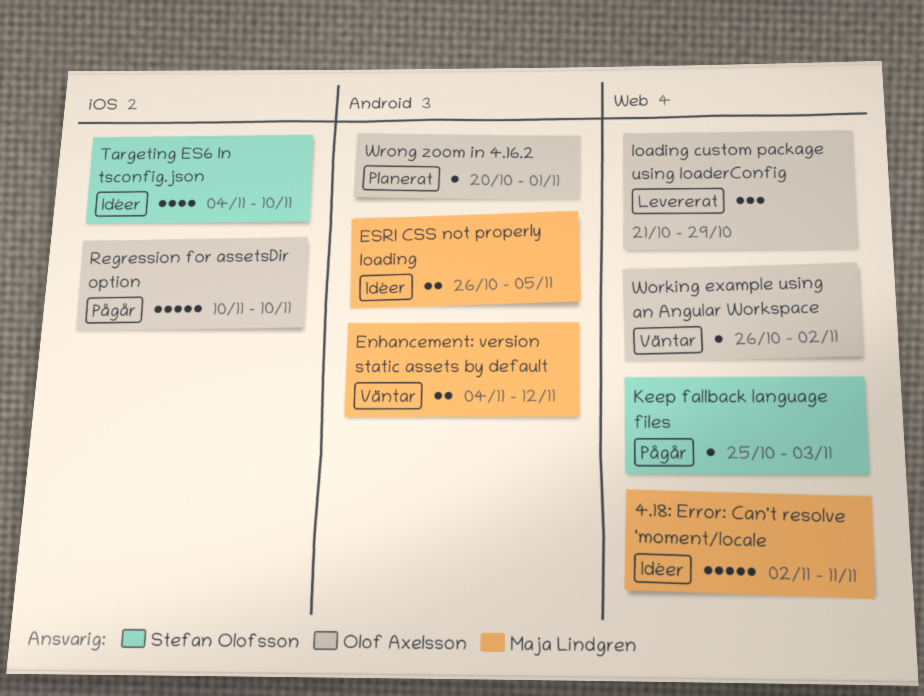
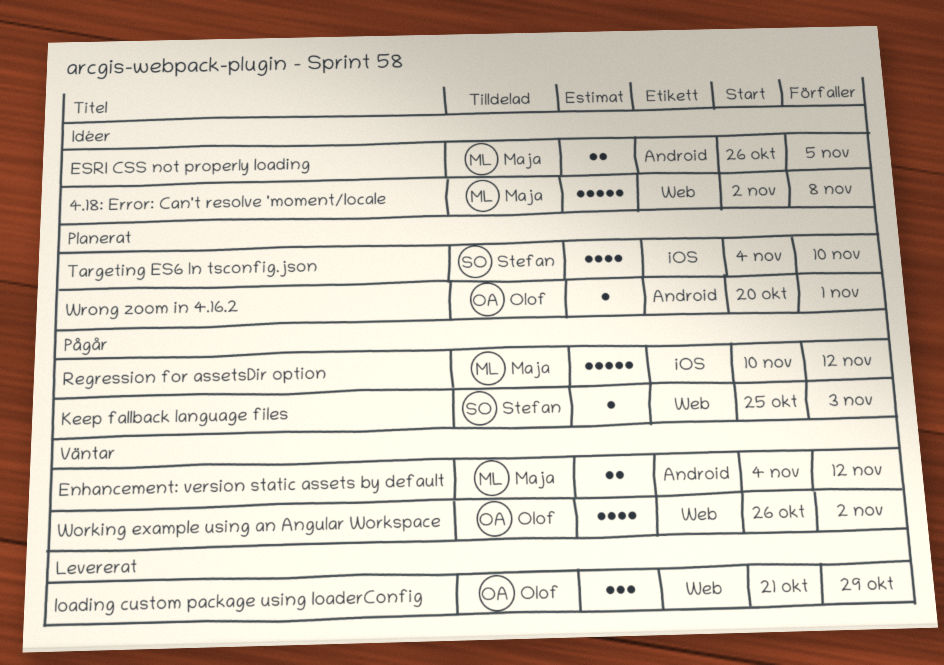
4.18: Error: Can't resolve 'moment/locale, due: Nov 11 -> Nov 8
Regression for assetsDir option, owner: Olof Axelsson -> Maja Lindgren
Regression for assetsDir option, due: Nov 10 -> Nov 12
Targeting ES6 In tsconfig.json, status: Idéer -> Planerat
Working example using an Angular Workspace, estimate: 1 -> 4

